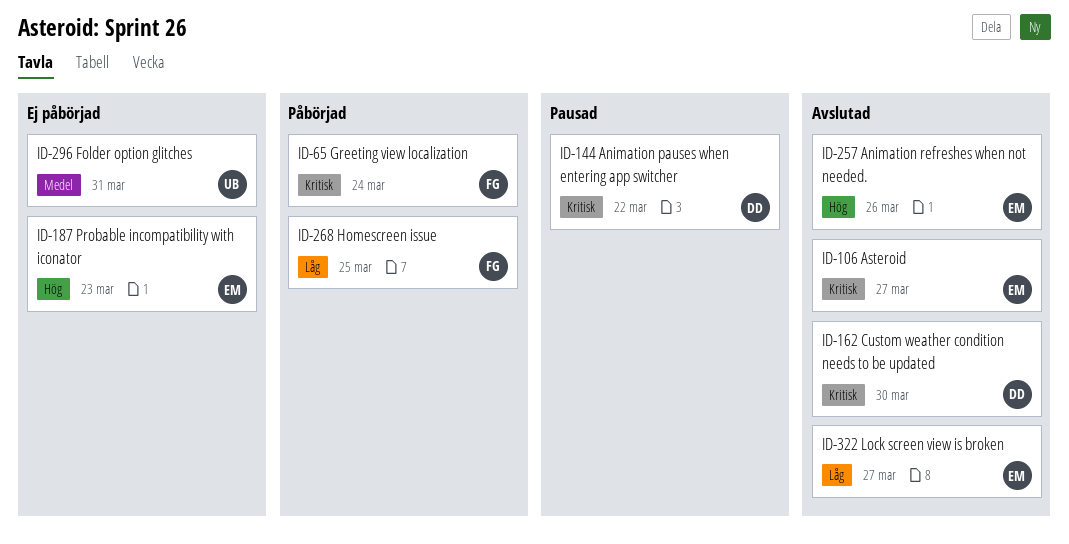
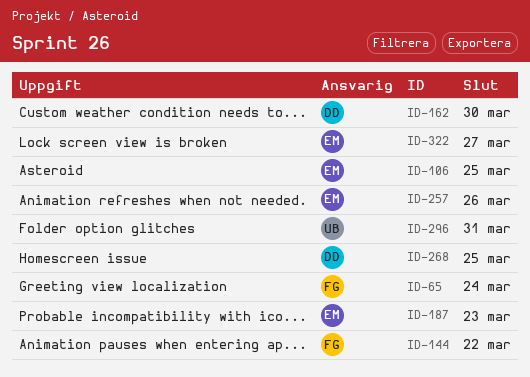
ID-106, due: Mar 27 -> Mar 25
ID-144, owner: DD -> FG
ID-268, owner: FG -> DD

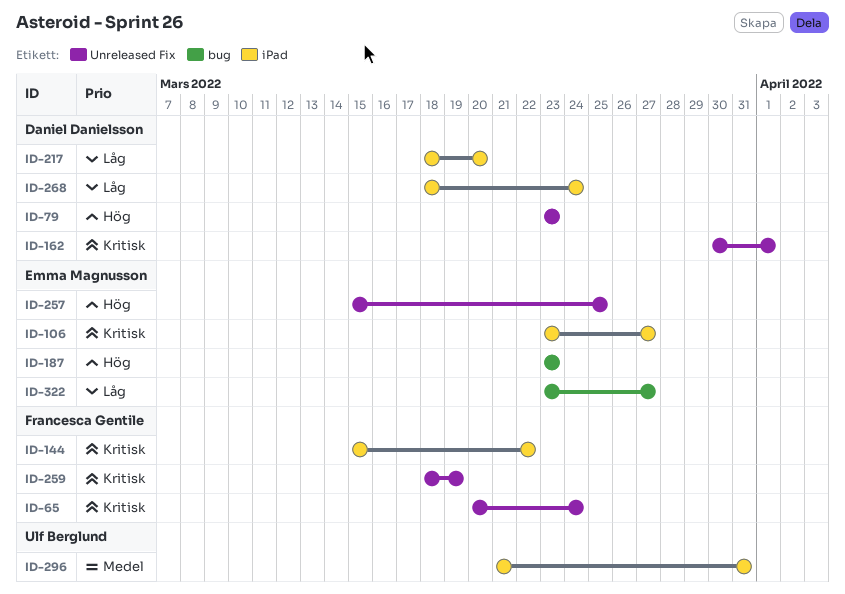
ID-79: none -> present
ID-106, due: Mar 25 -> Mar 27
ID-162, due: Mar 30 -> Apr 1
ID-217: none -> present
ID-257, due: Mar 26 -> Mar 25
ID-259: none -> present
ID-268, due: Mar 25 -> Mar 24

